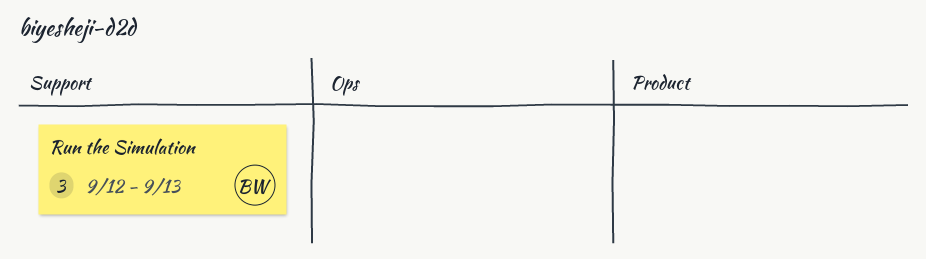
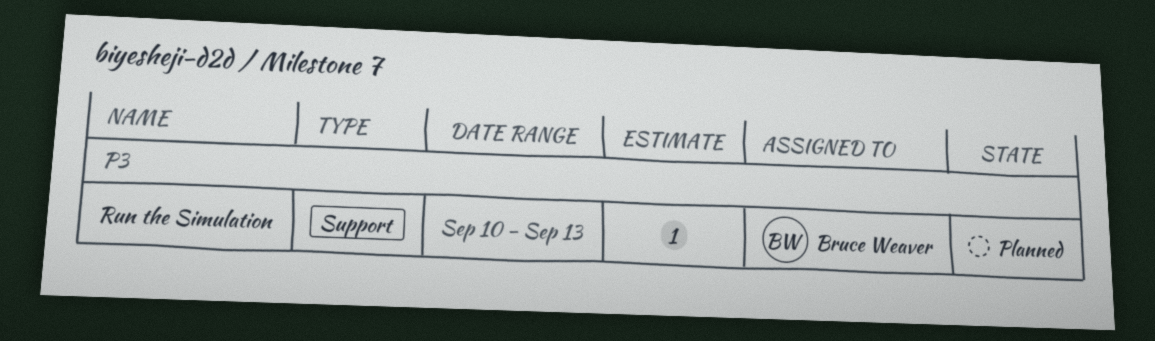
Run the Simulation, estimate: 3 -> 1
Run the Simulation, start: Sep 12 -> Sep 10

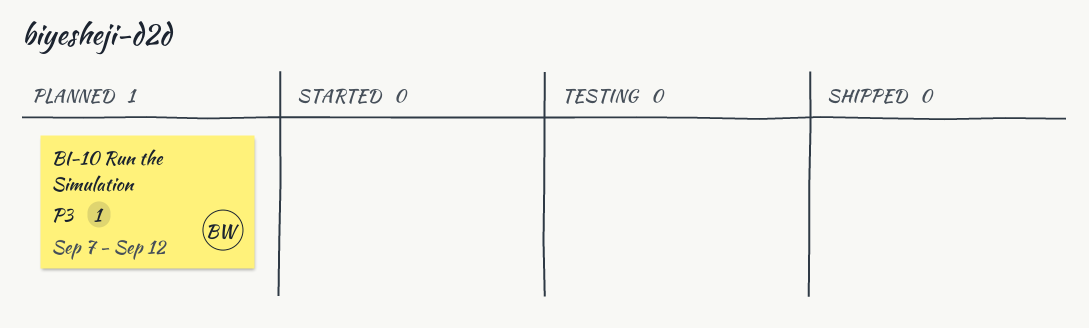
Run the Simulation, start: Sep 10 -> Sep 7
Run the Simulation, due: Sep 13 -> Sep 12

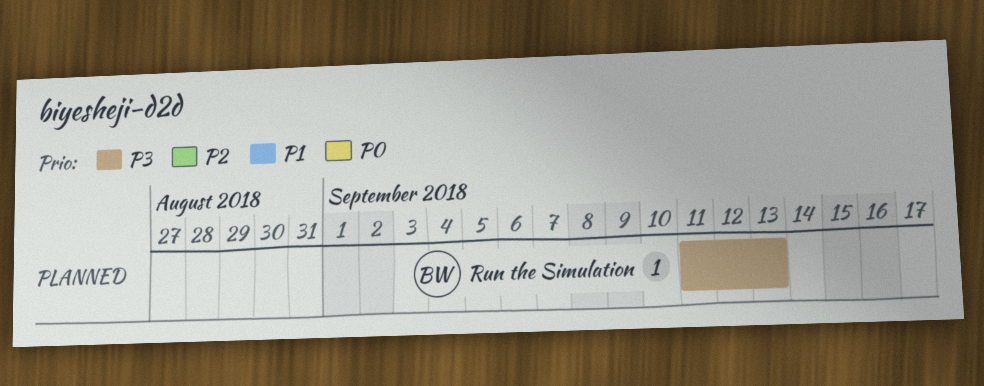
Run the Simulation, start: Sep 7 -> Sep 11
Run the Simulation, due: Sep 12 -> Sep 13

